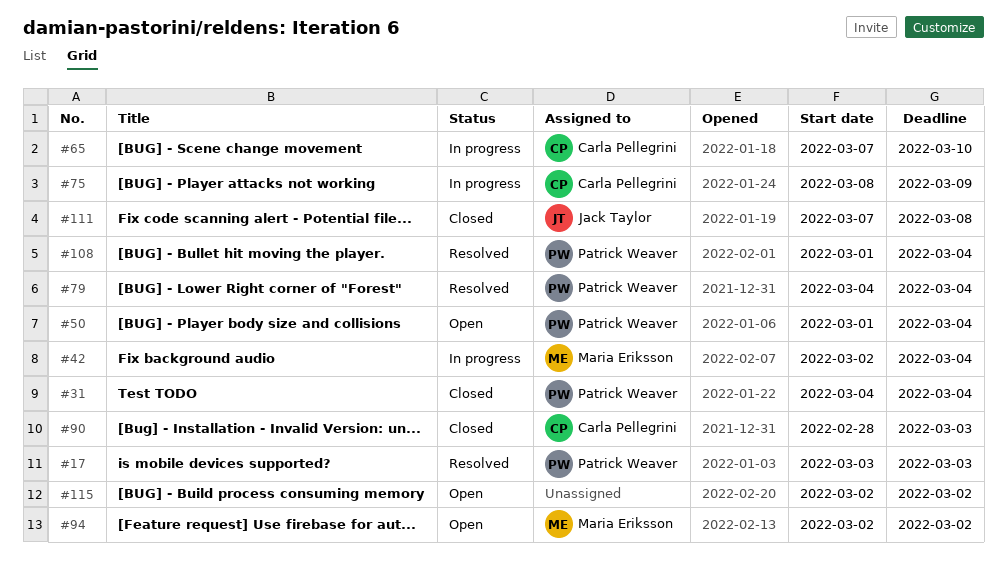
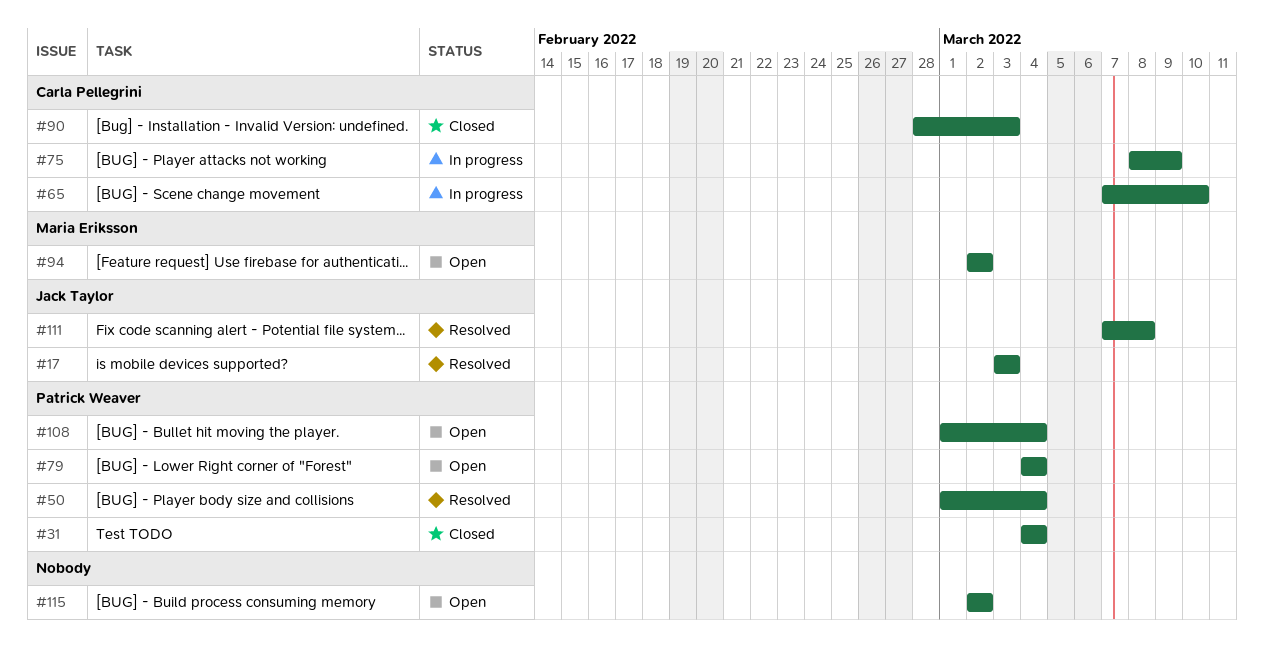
#17, owner: Patrick Weaver -> Jack Taylor
#42: present -> none
#50, status: Open -> Resolved
#79, status: Resolved -> Open
#108, status: Resolved -> Open
#111, status: Closed -> Resolved

